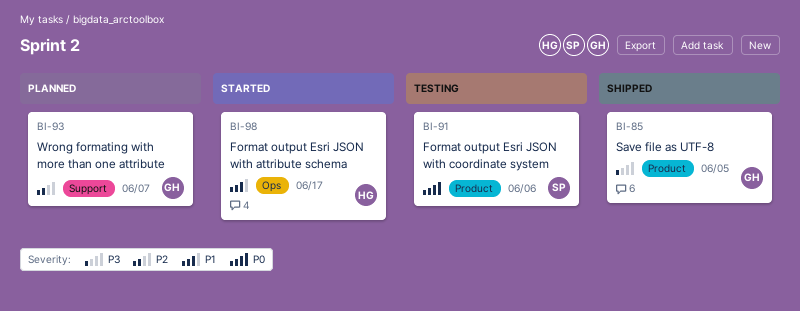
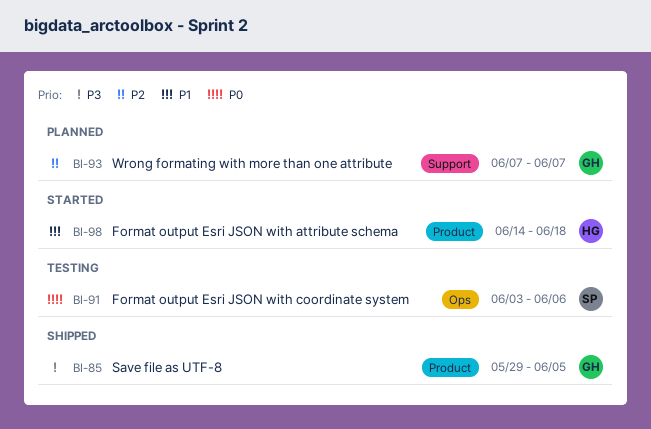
BI-91, label: Product -> Ops
BI-98, label: Ops -> Product
BI-98, due: Jun 17 -> Jun 18

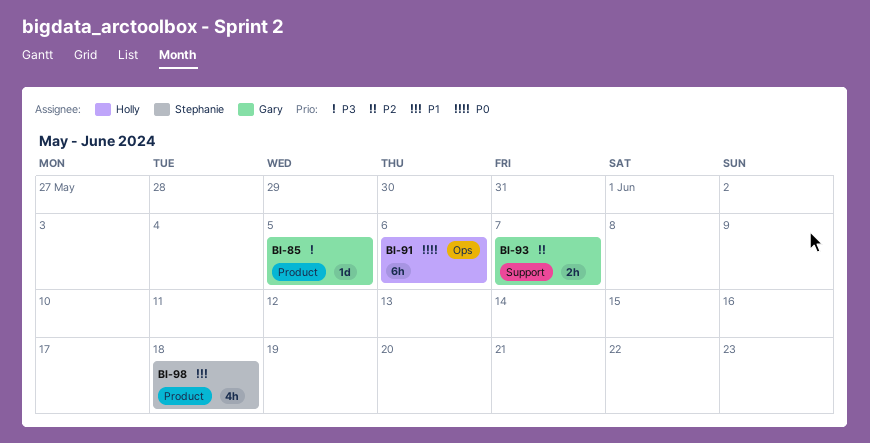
BI-91, owner: Stephanie -> Holly
BI-98, owner: Holly -> Stephanie

